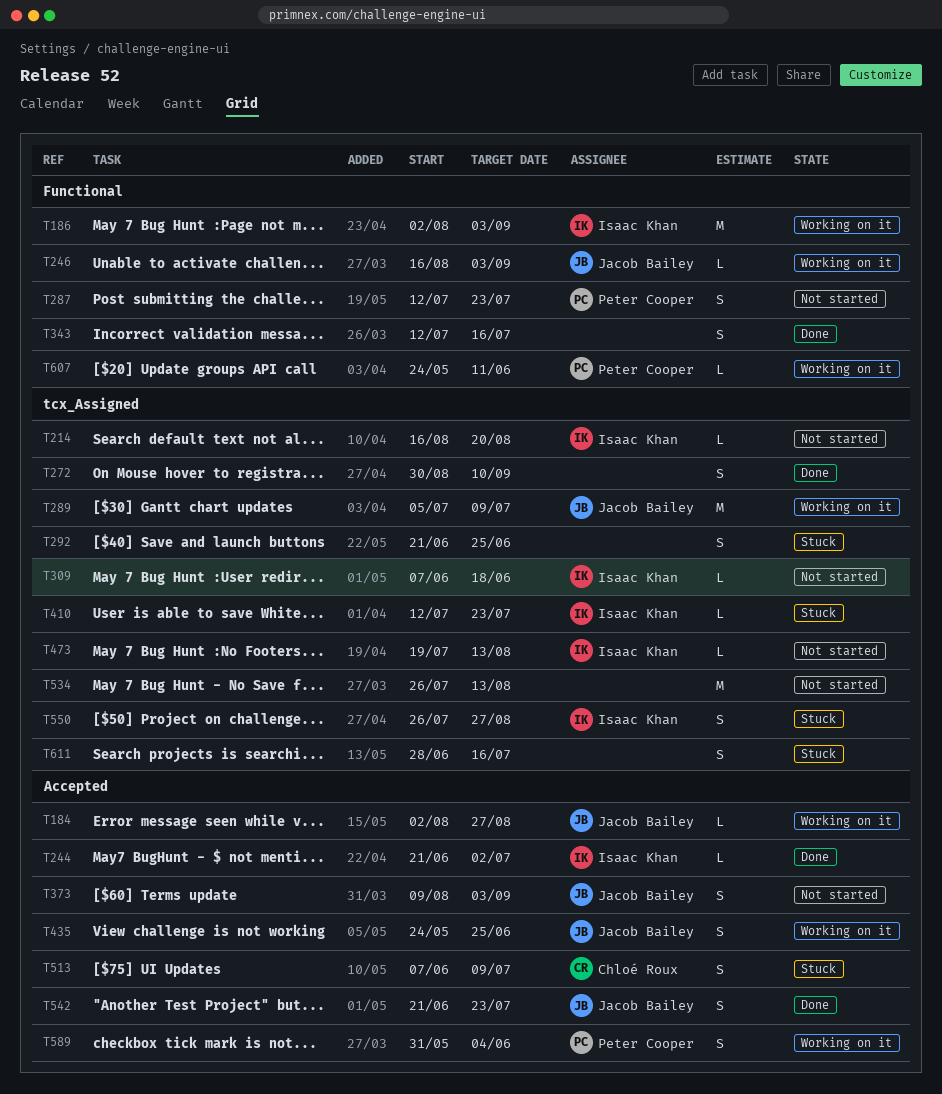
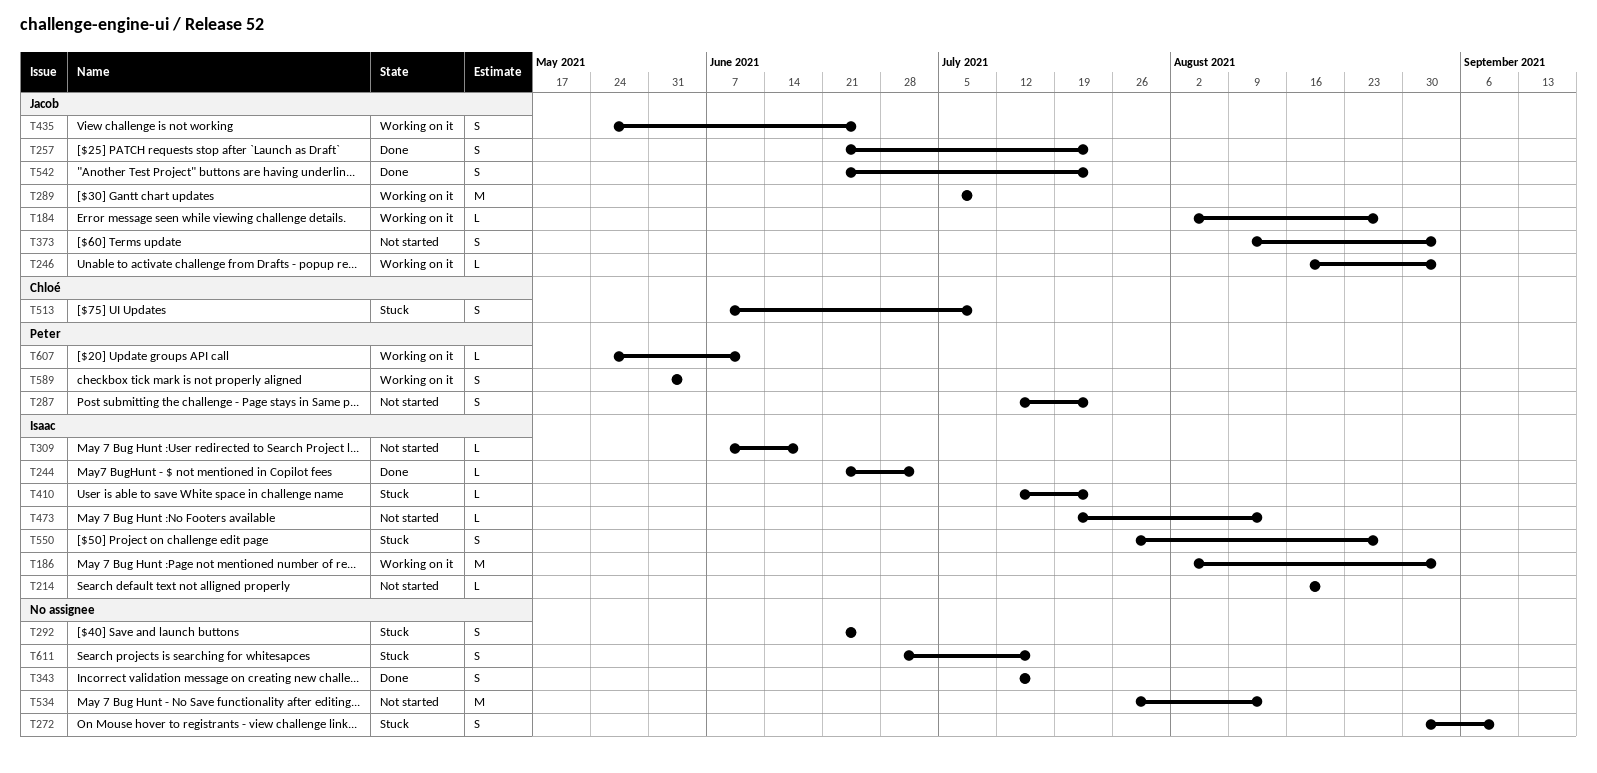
T257: none -> present
T272, status: Done -> Stuck

